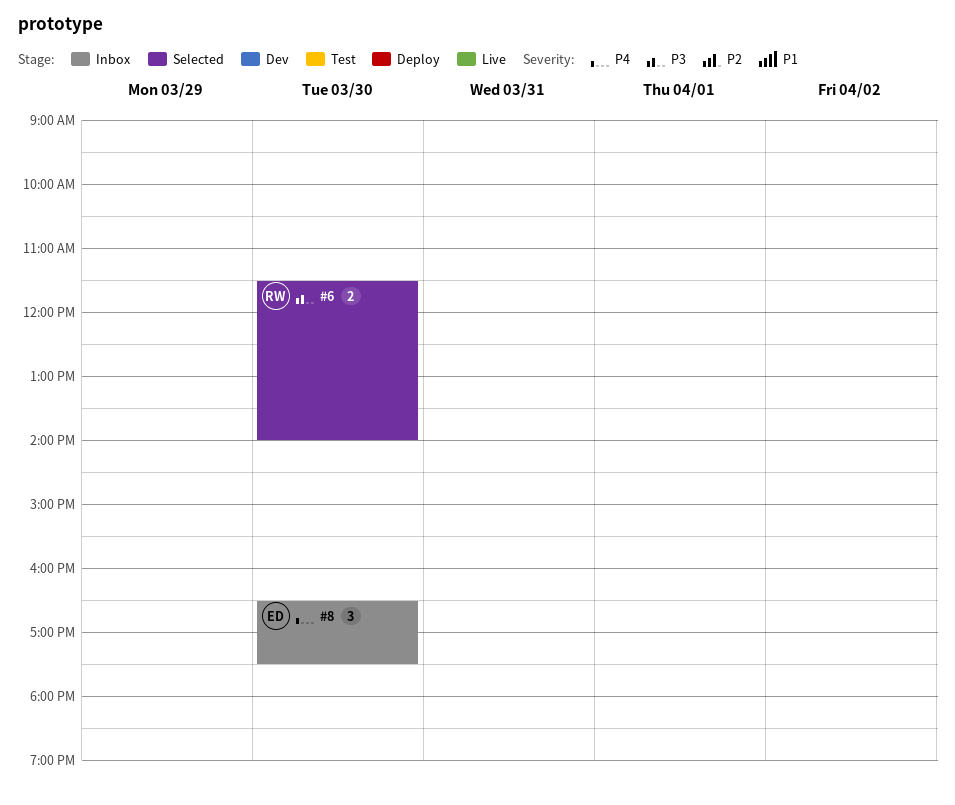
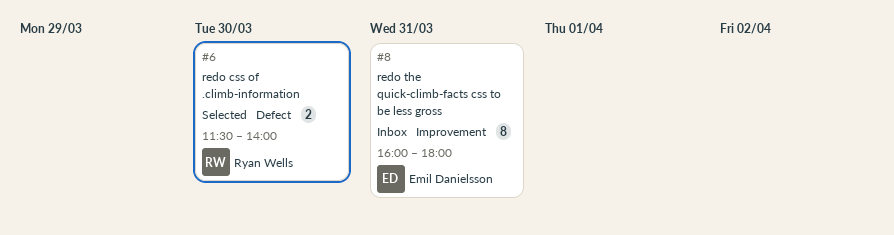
#8, estimate: 3 -> 8
#8, day: Mar 30 -> Mar 31
#8, begins: 16:30 -> 16:00
#8, ends: 17:30 -> 18:00

